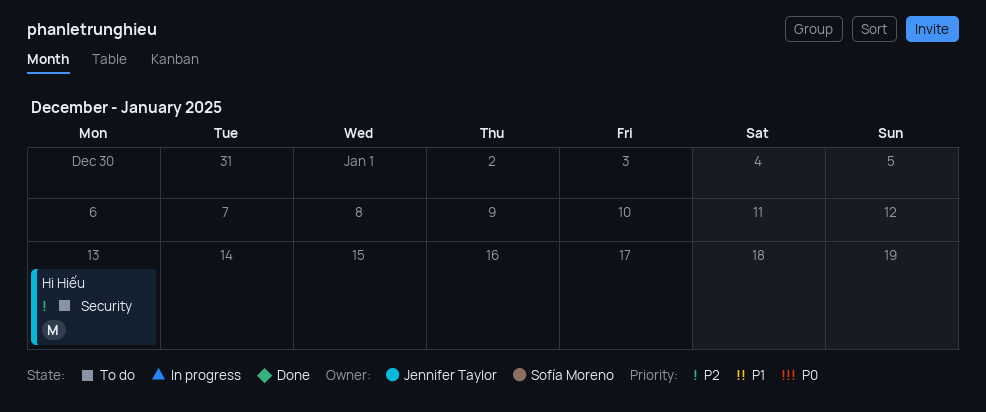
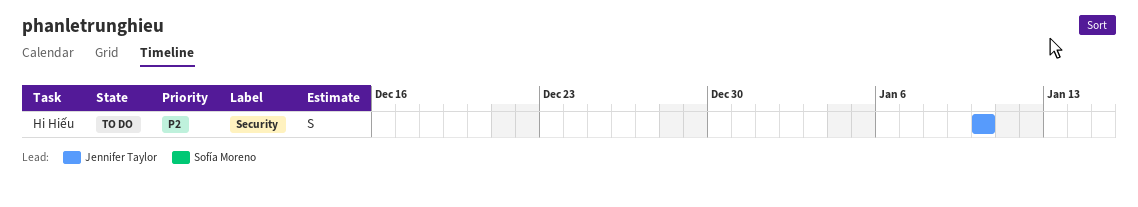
Hi Hiếu, estimate: M -> S
Hi Hiếu, due: Jan 13 -> Jan 10

